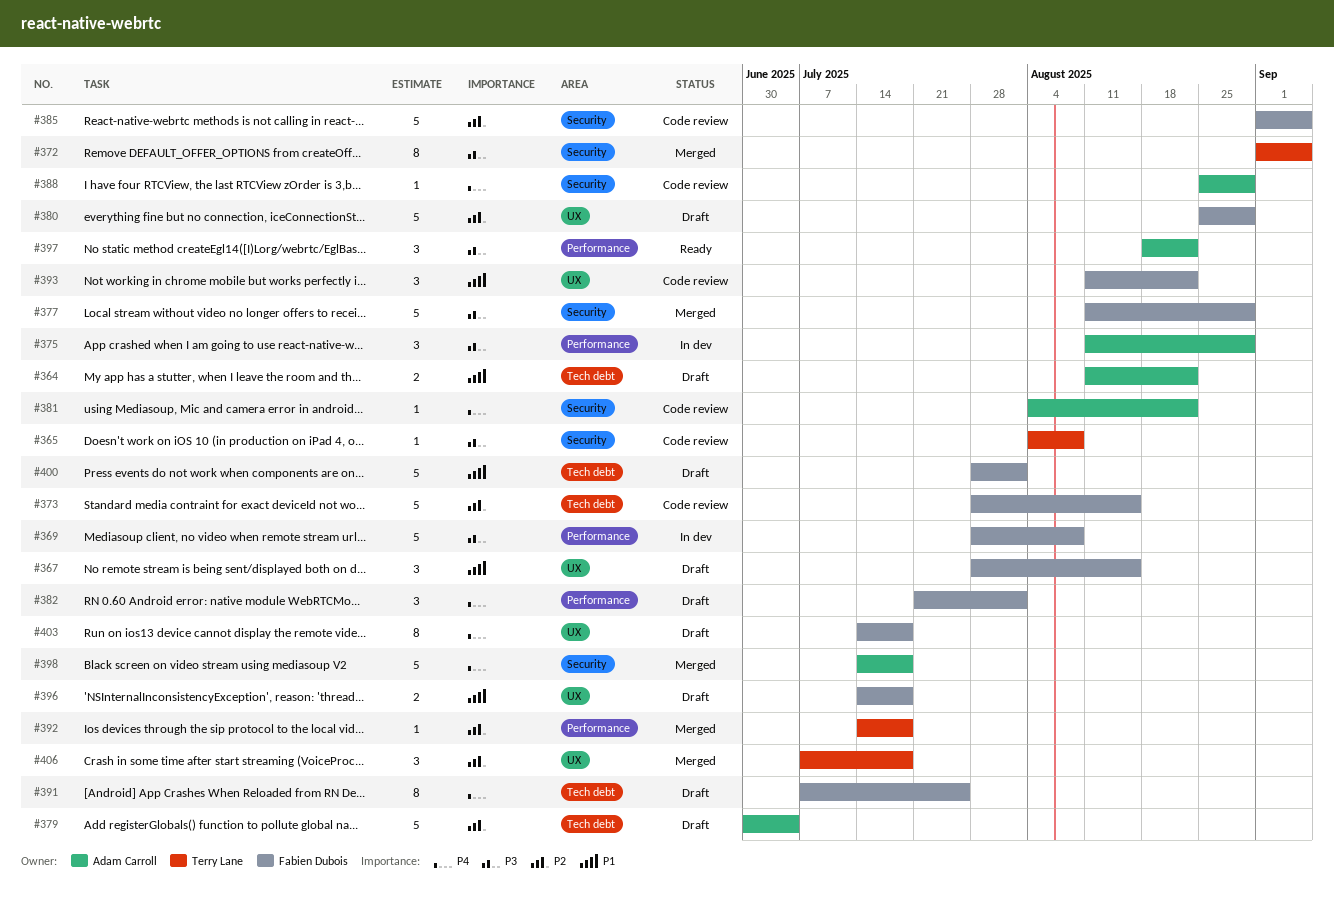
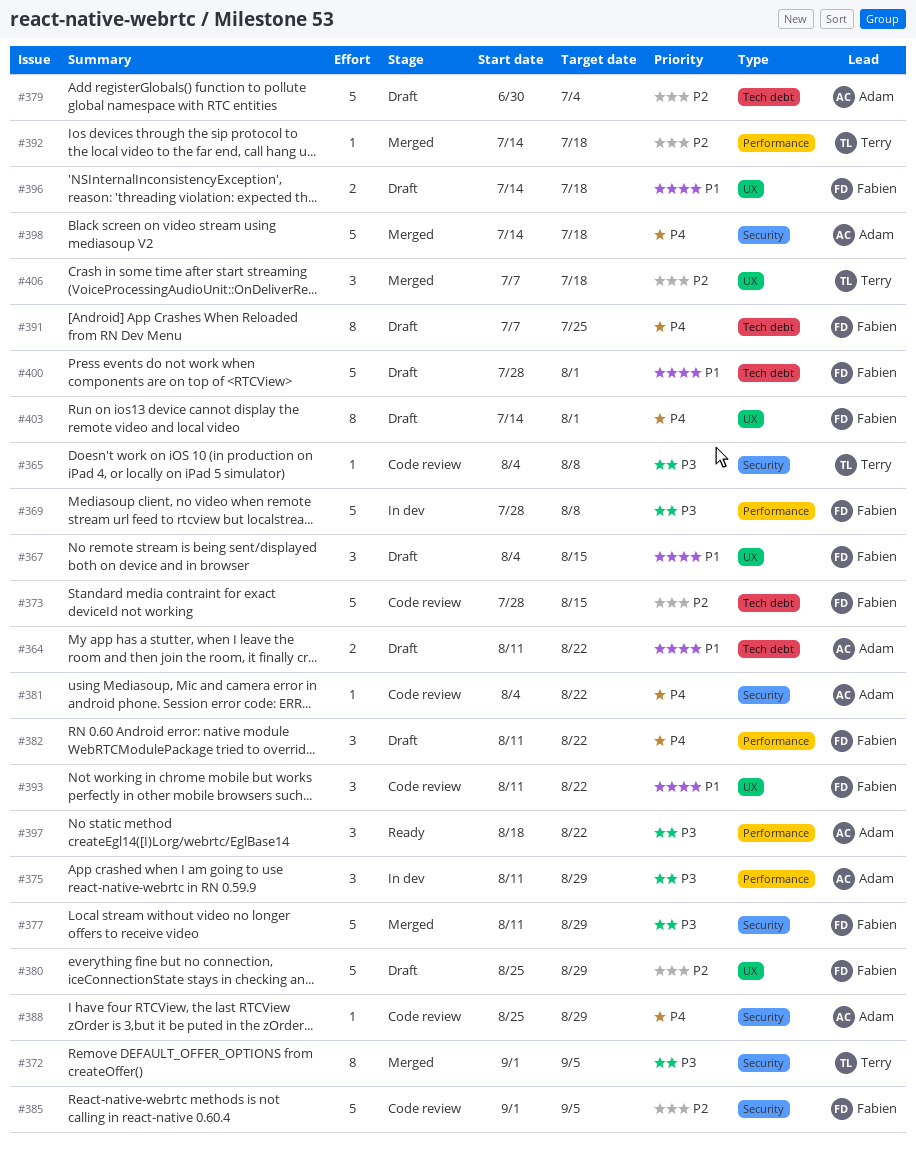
#367, start: Jul 28 -> Aug 4
#382, start: Jul 21 -> Aug 11
#382, due: Aug 1 -> Aug 22
#403, due: Jul 18 -> Aug 1

